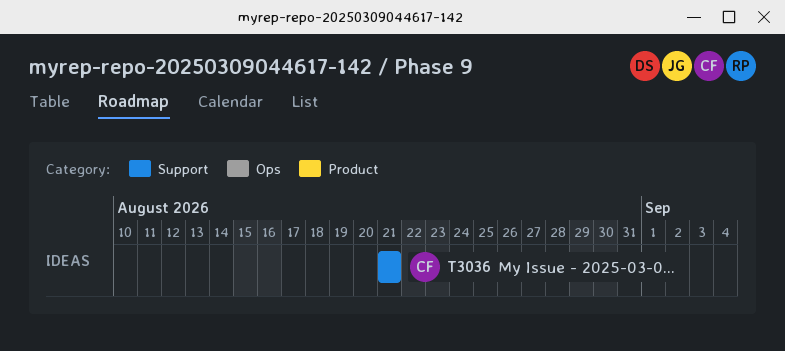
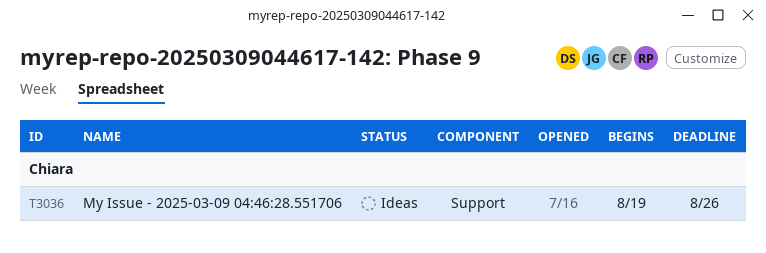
T3036, start: Aug 21 -> Aug 19
T3036, due: Aug 21 -> Aug 26

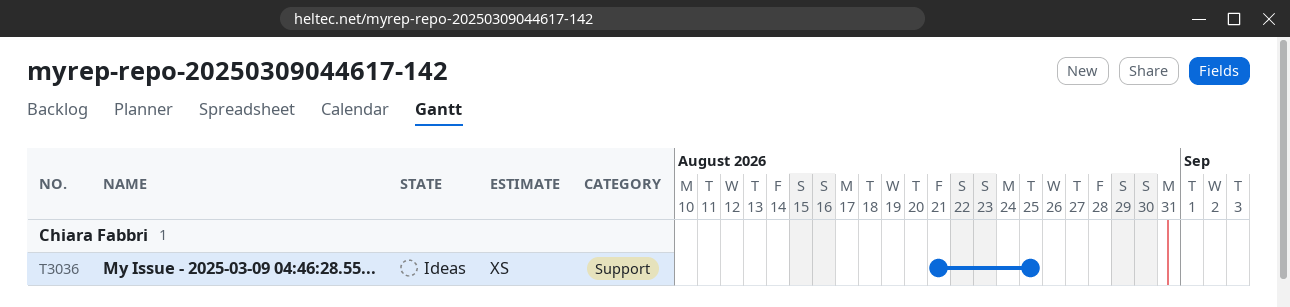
T3036, start: Aug 19 -> Aug 21
T3036, due: Aug 26 -> Aug 25

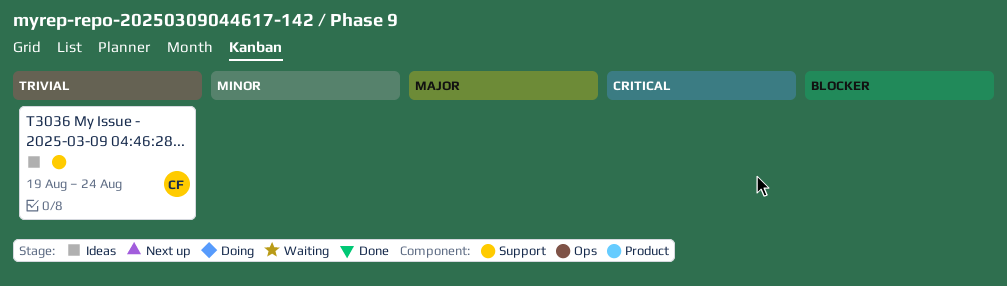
T3036, start: Aug 21 -> Aug 19
T3036, due: Aug 25 -> Aug 24

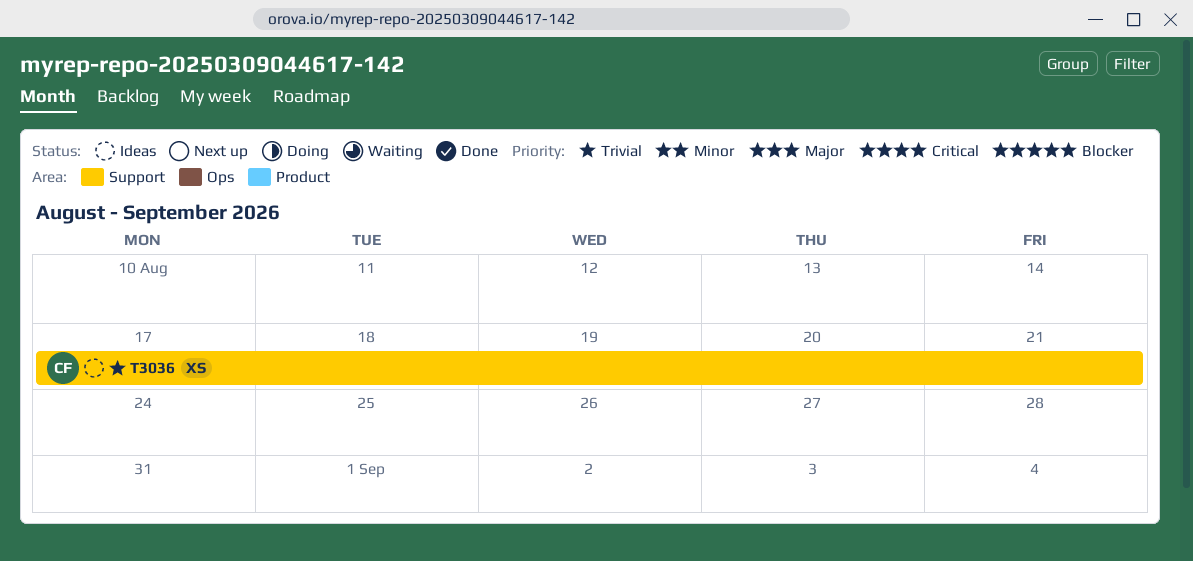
T3036, start: Aug 19 -> Aug 17
T3036, due: Aug 24 -> Aug 21

